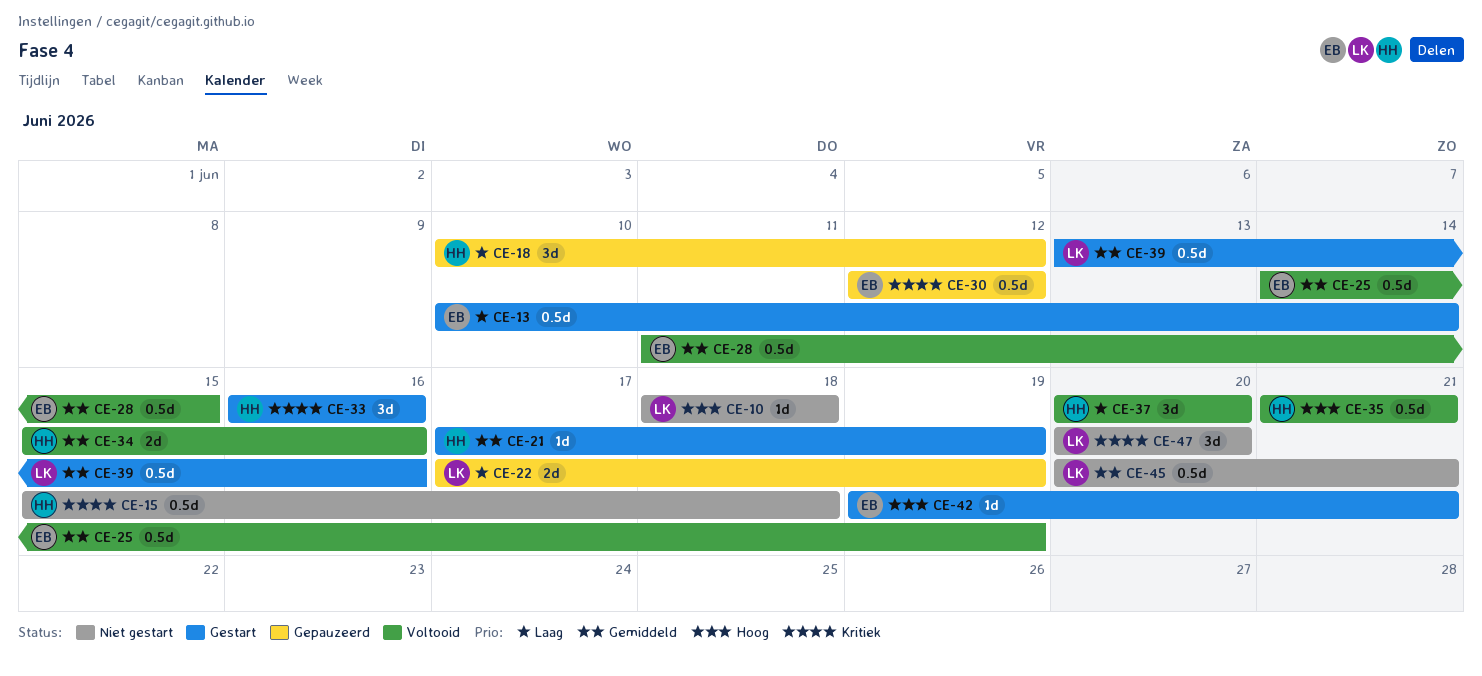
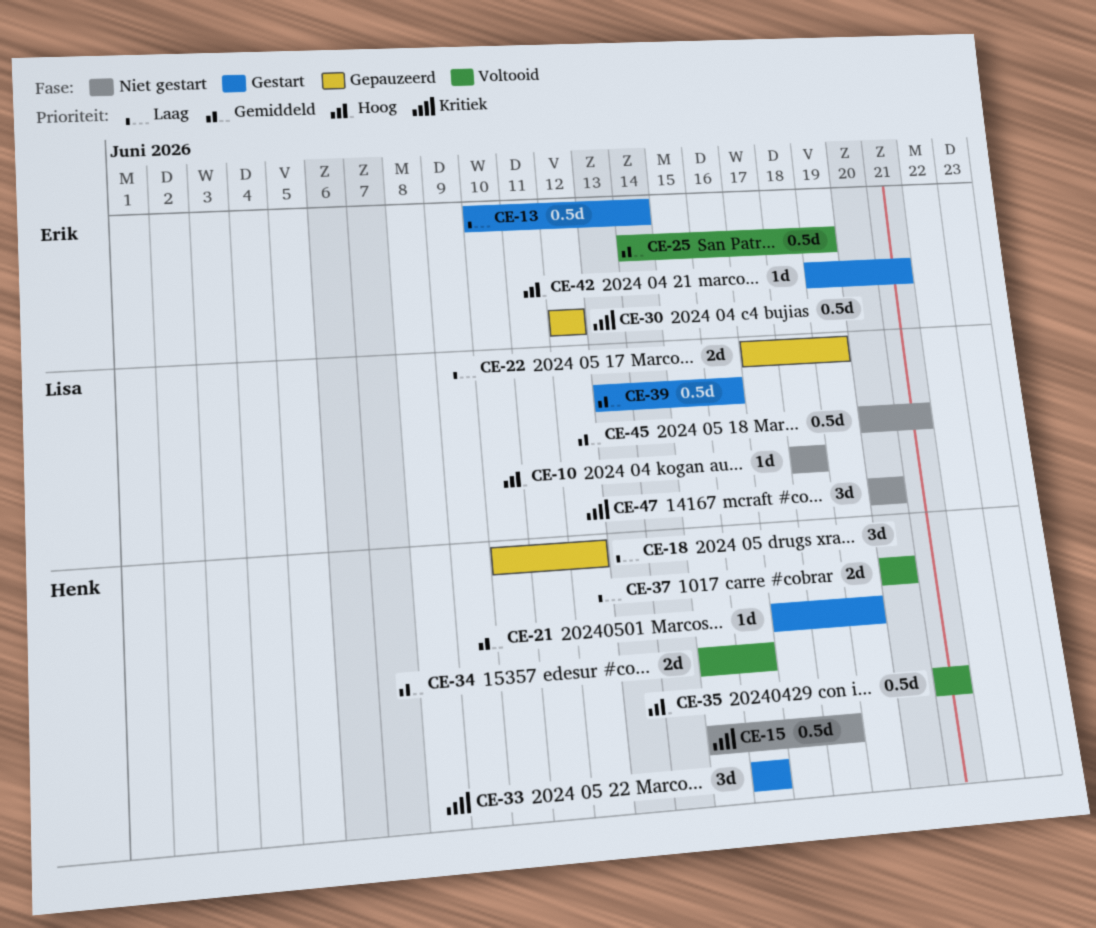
CE-28: present -> none
CE-37, estimate: 3d -> 2d

